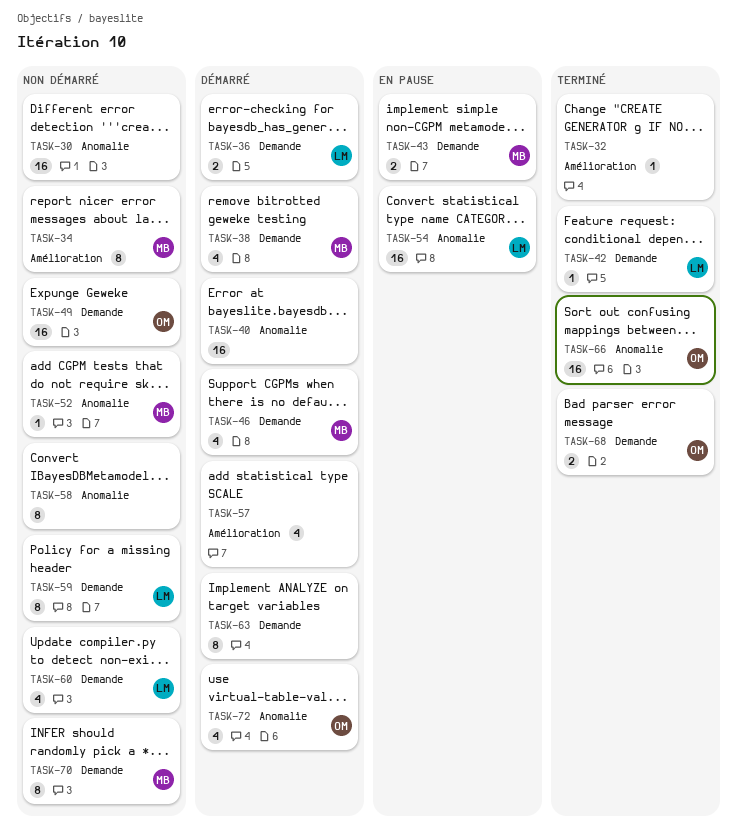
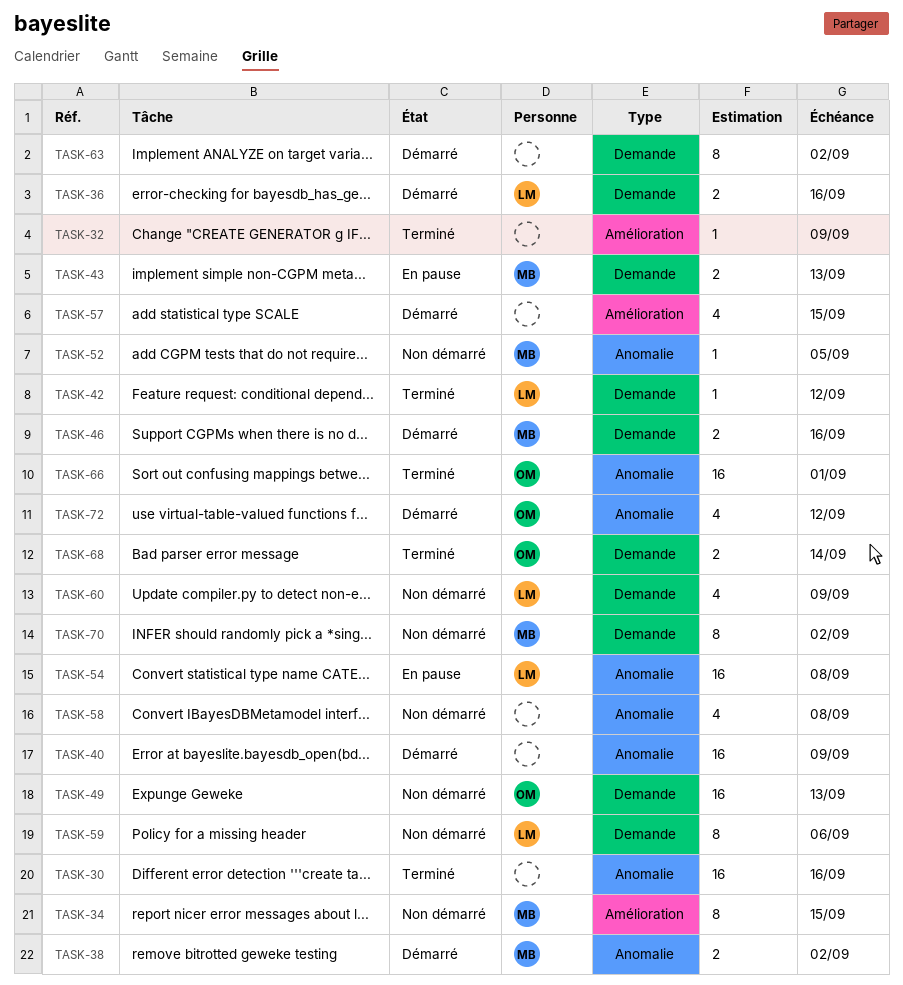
TASK-30, status: Non démarré -> Terminé
TASK-38, label: Demande -> Anomalie
TASK-38, estimate: 4 -> 2
TASK-46, estimate: 4 -> 2
TASK-58, estimate: 8 -> 4

